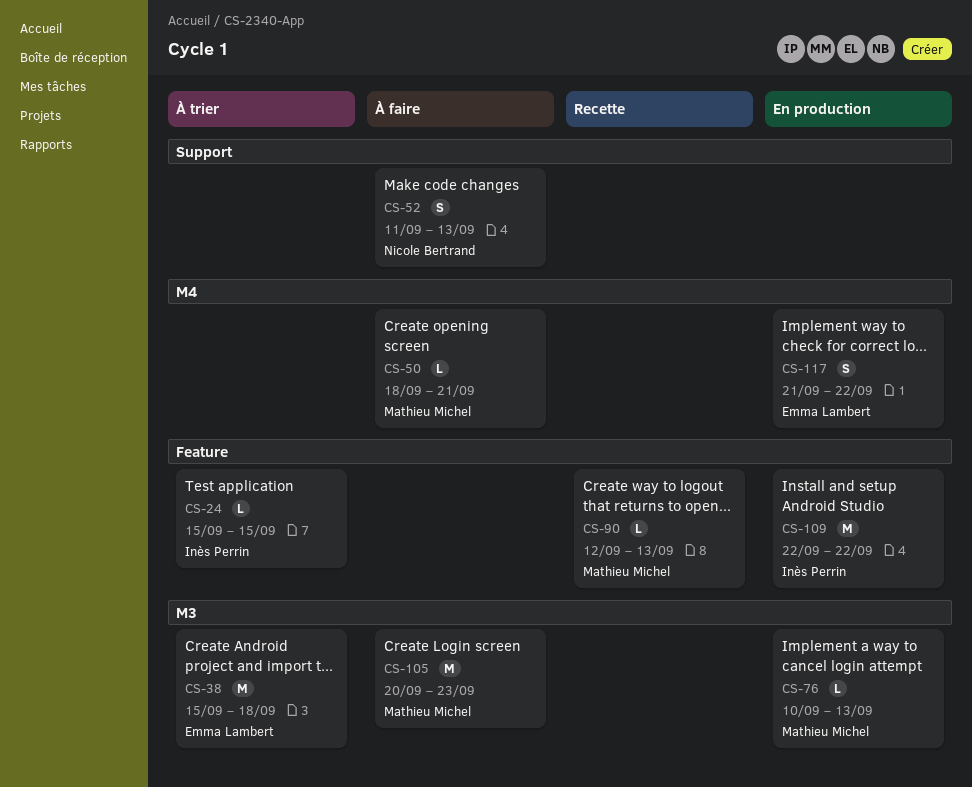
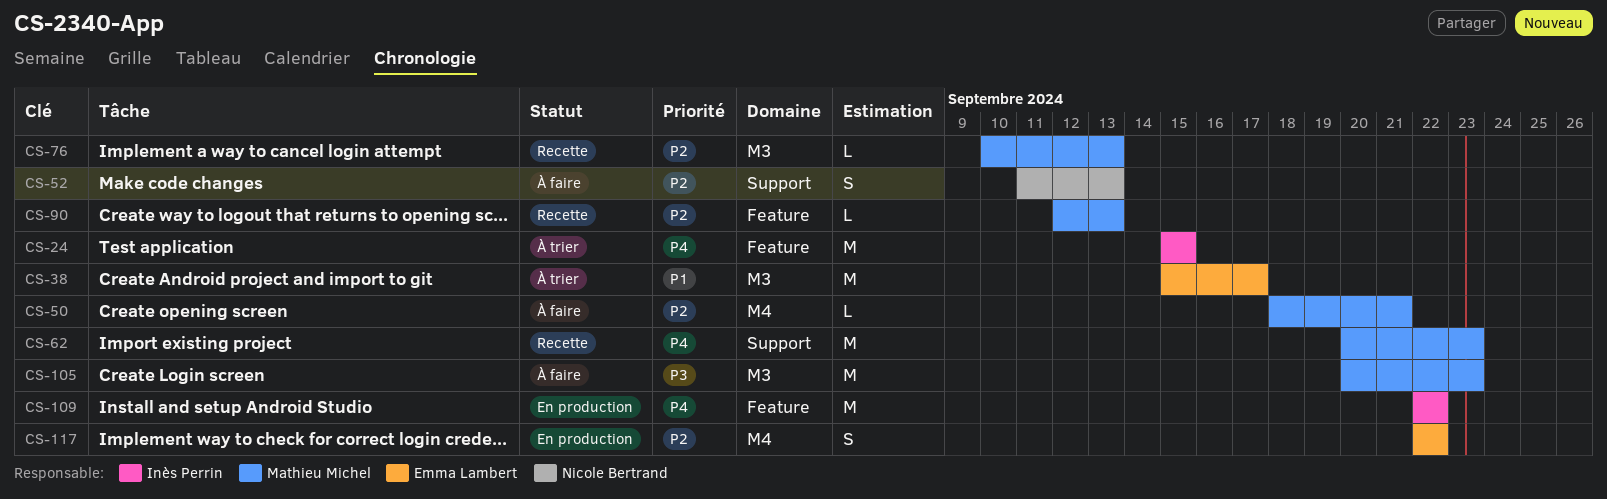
CS-24, estimate: L -> M
CS-38, due: Sep 18 -> Sep 17
CS-62: none -> present
CS-76, status: En production -> Recette
CS-117, start: Sep 21 -> Sep 22

